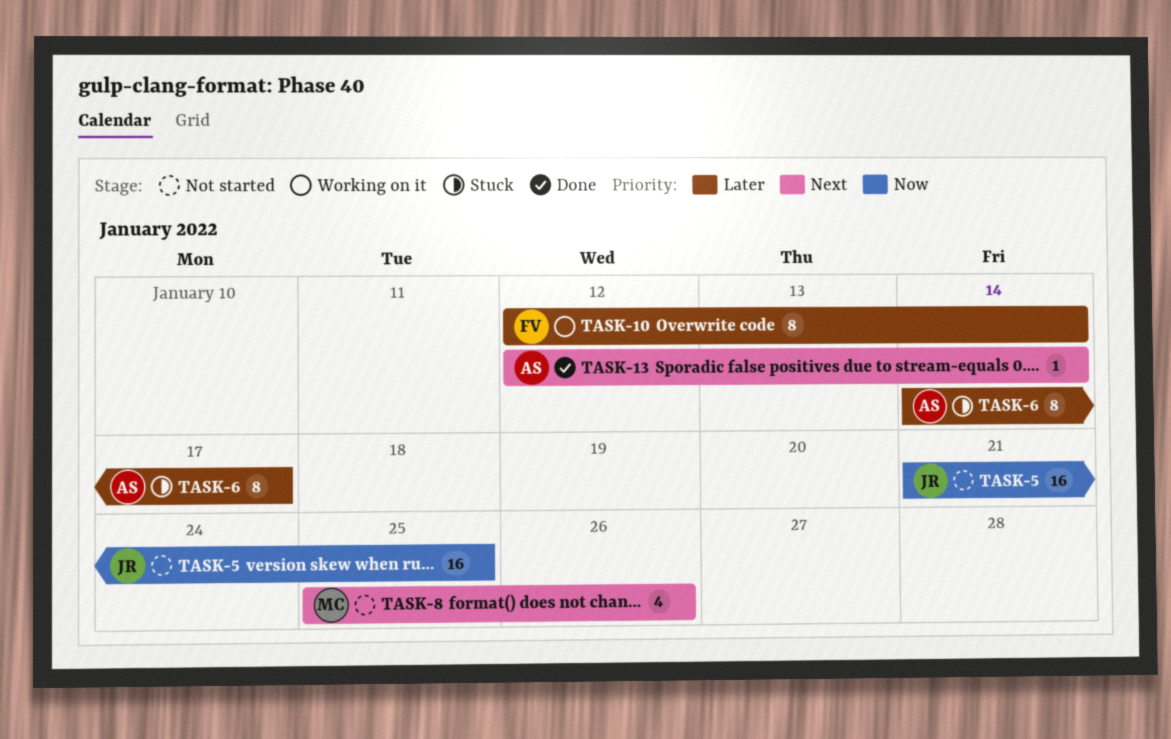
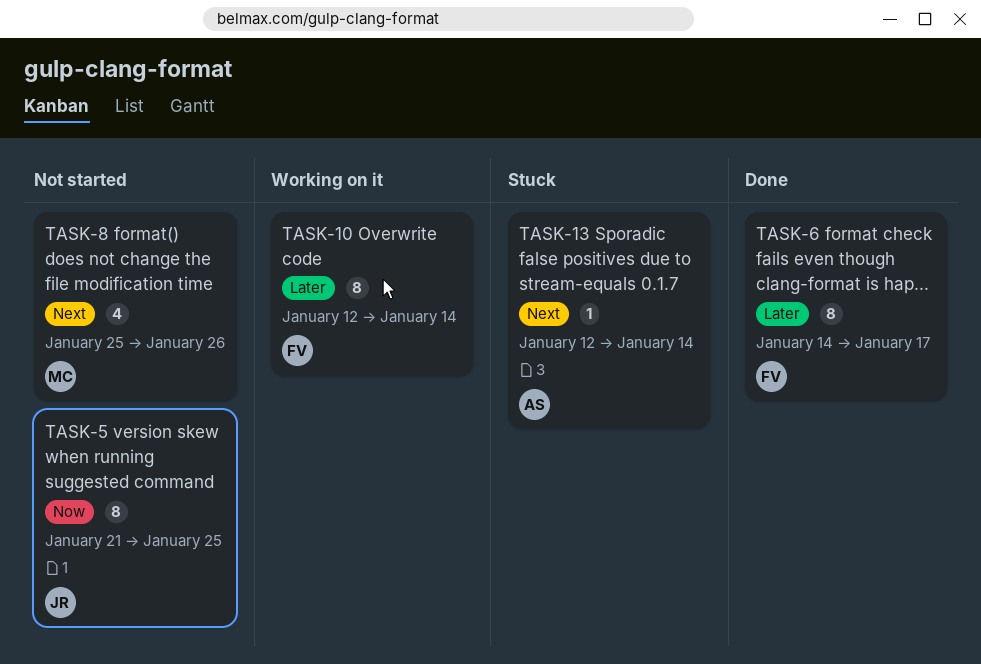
TASK-5, estimate: 16 -> 8
TASK-6, status: Stuck -> Done
TASK-6, owner: AS -> FV
TASK-13, status: Done -> Stuck

